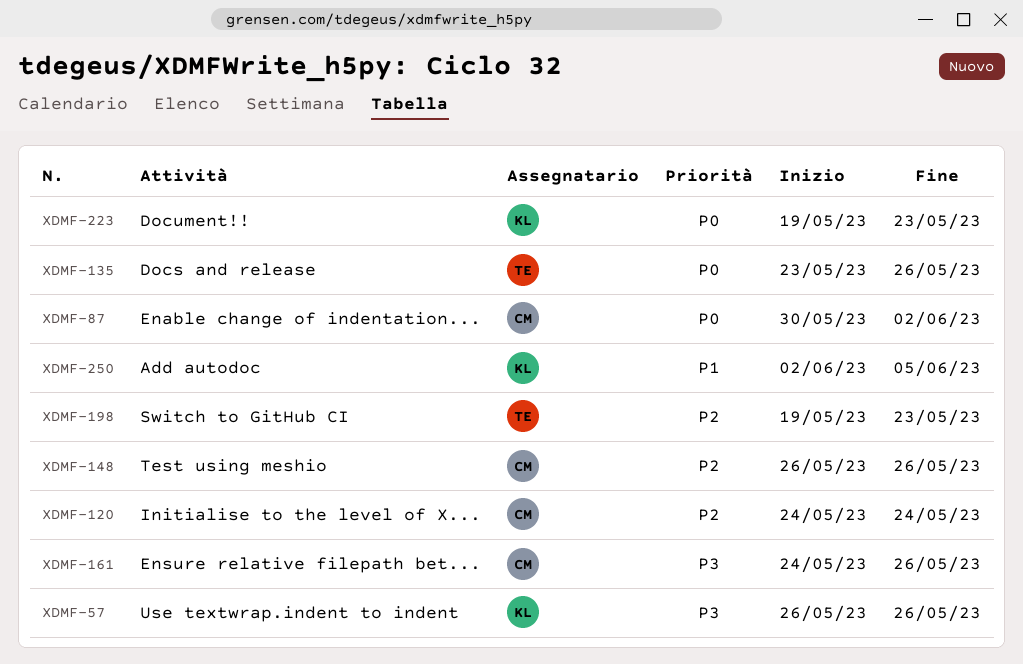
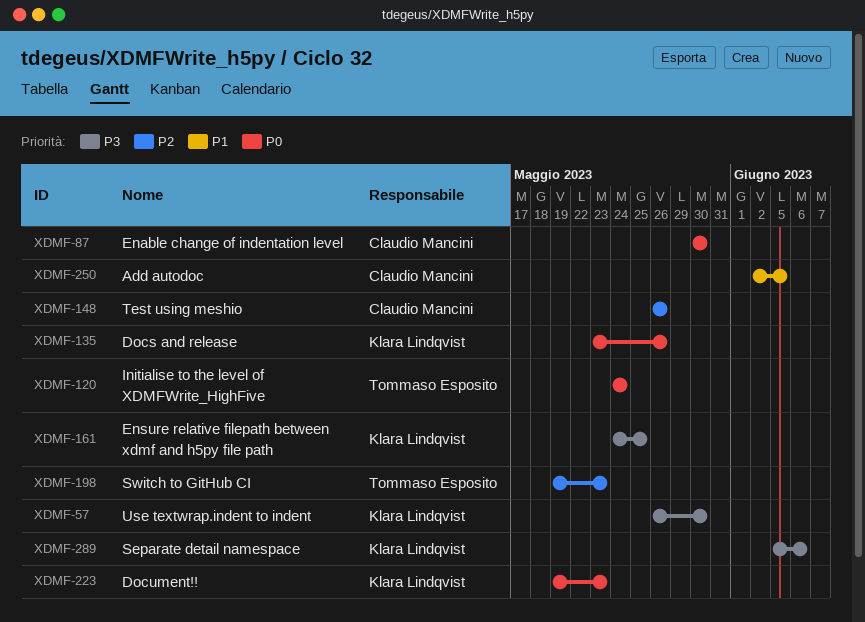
XDMF-57, due: May 26 -> May 30
XDMF-87, due: Jun 2 -> May 30
XDMF-120, owner: Claudio Mancini -> Tommaso Esposito
XDMF-120, priority: P2 -> P0
XDMF-135, owner: Tommaso Esposito -> Klara Lindqvist
XDMF-161, owner: Claudio Mancini -> Klara Lindqvist
XDMF-161, due: May 26 -> May 25
XDMF-250, owner: Klara Lindqvist -> Claudio Mancini
XDMF-289: none -> present

